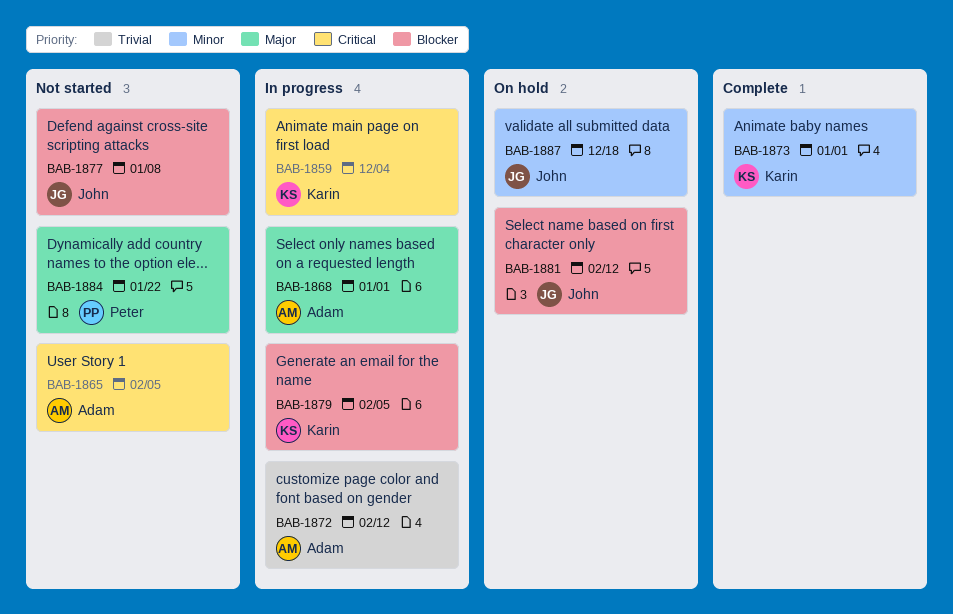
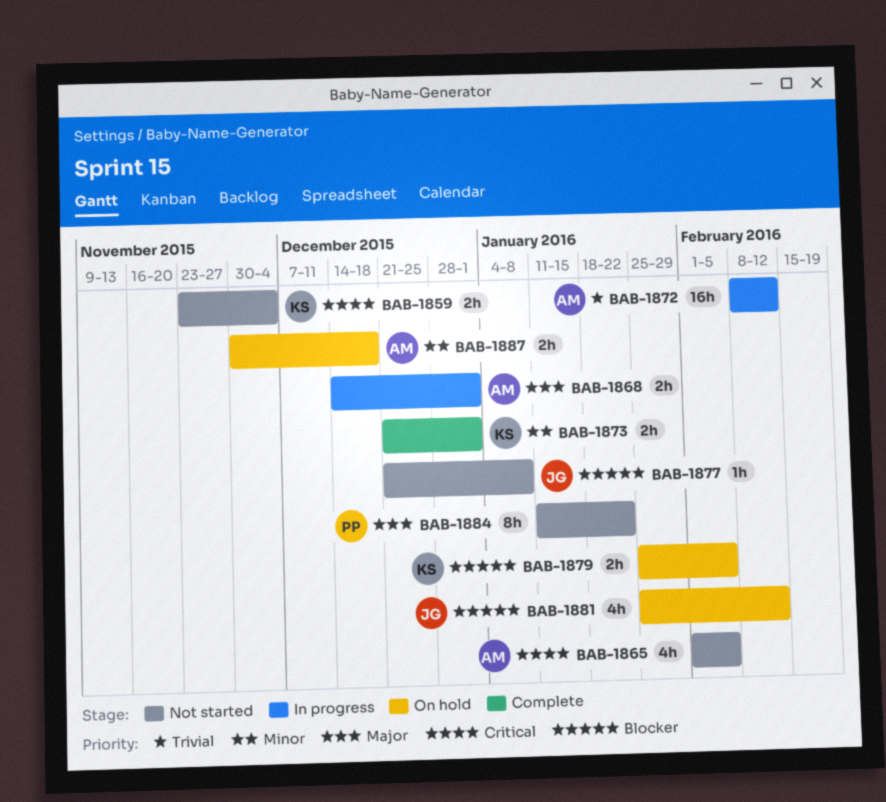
BAB-1859, status: In progress -> Not started
BAB-1879, status: In progress -> On hold
BAB-1887, owner: John -> Adam

